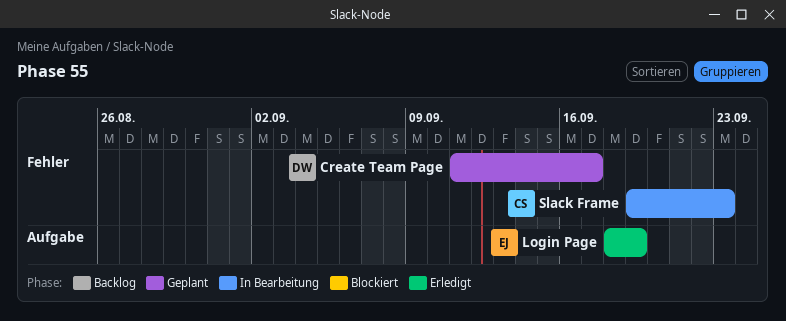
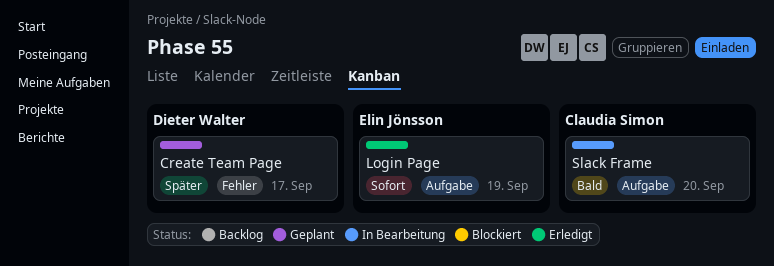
Slack Frame, label: Fehler -> Aufgabe
Slack Frame, due: Sep 23 -> Sep 20

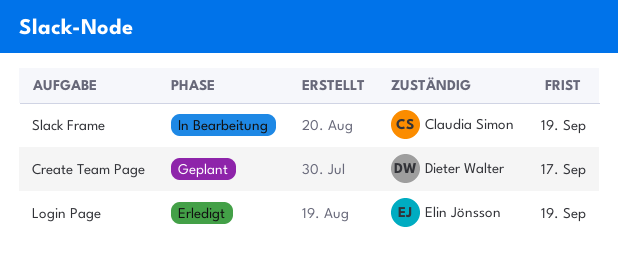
Slack Frame, due: Sep 20 -> Sep 19

